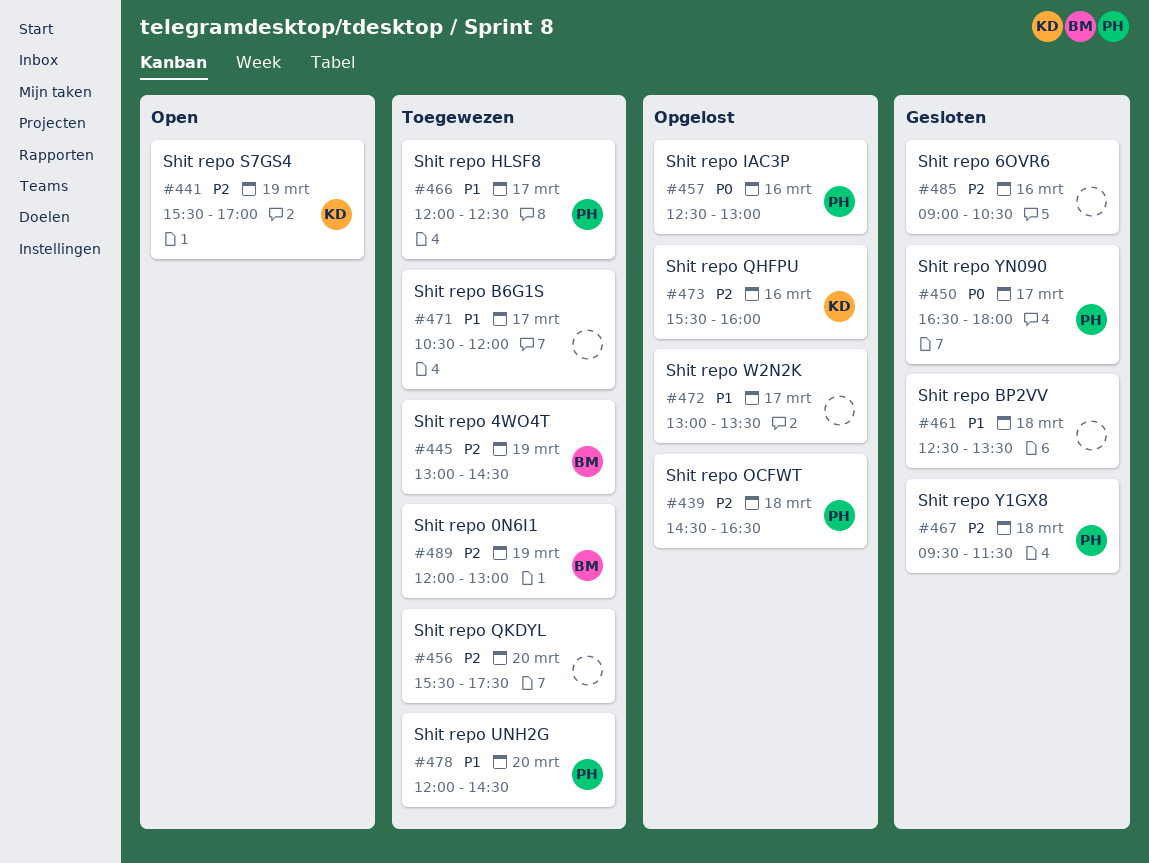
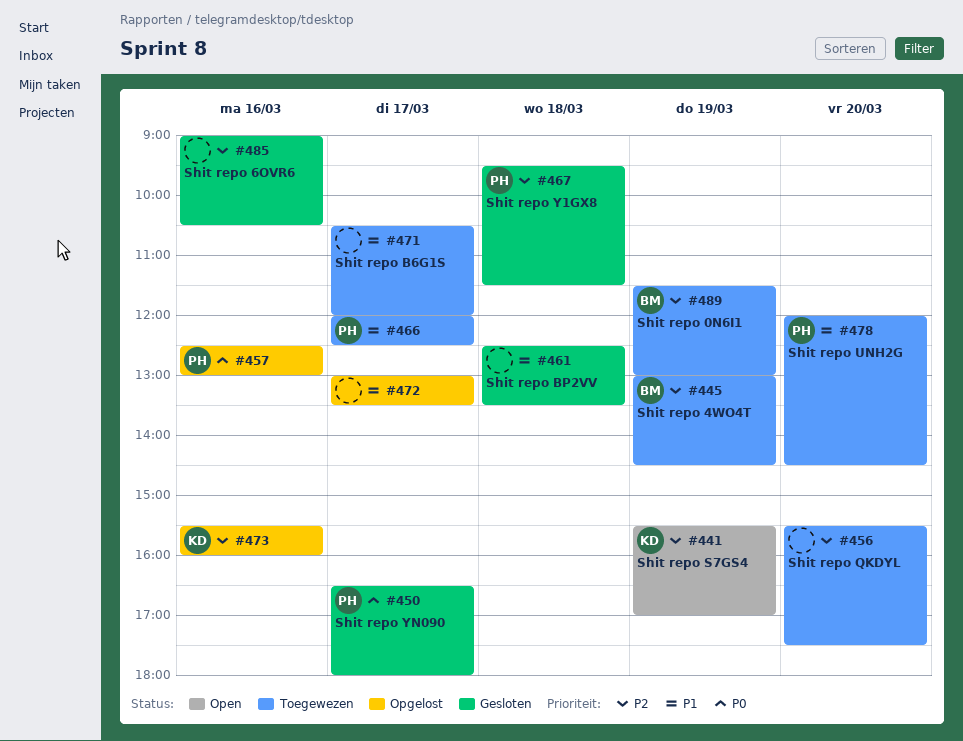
#439: present -> none
#489, begins: 12:00 -> 11:30

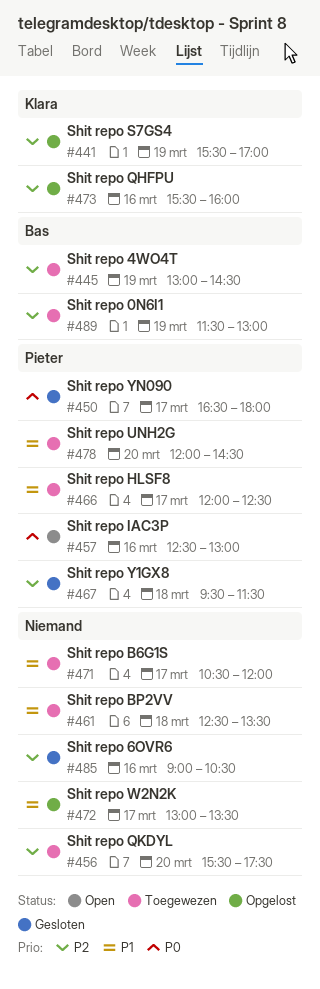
#441, status: Open -> Opgelost
#457, status: Opgelost -> Open
#461, status: Gesloten -> Toegewezen

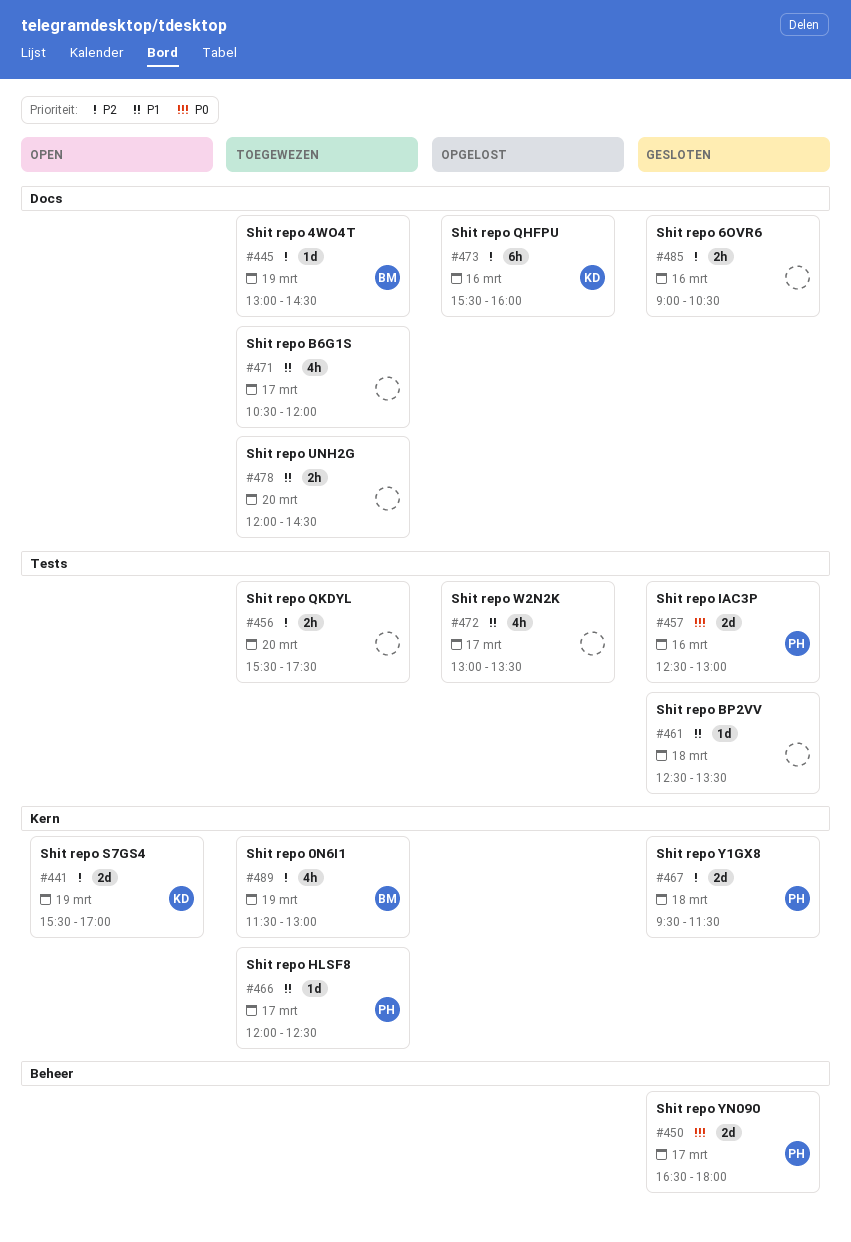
#441, status: Opgelost -> Open
#457, status: Open -> Gesloten
#461, status: Toegewezen -> Gesloten
#478, owner: Pieter -> none

